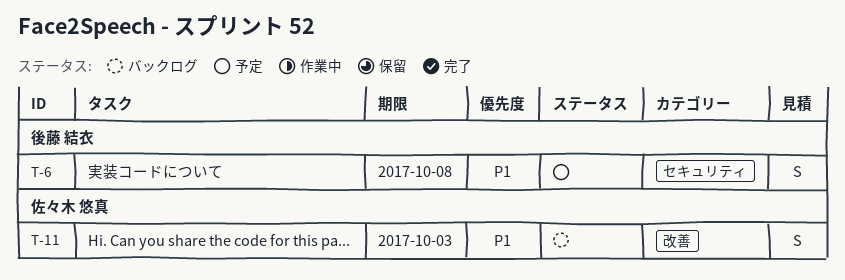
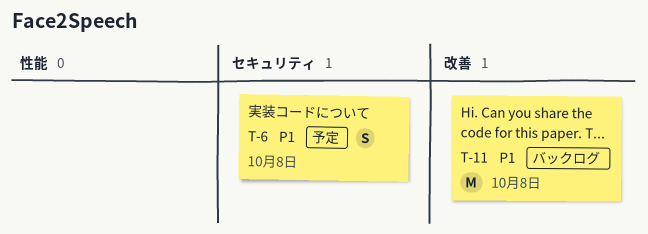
T-11, estimate: S -> M
T-11, due: Oct 3 -> Oct 8

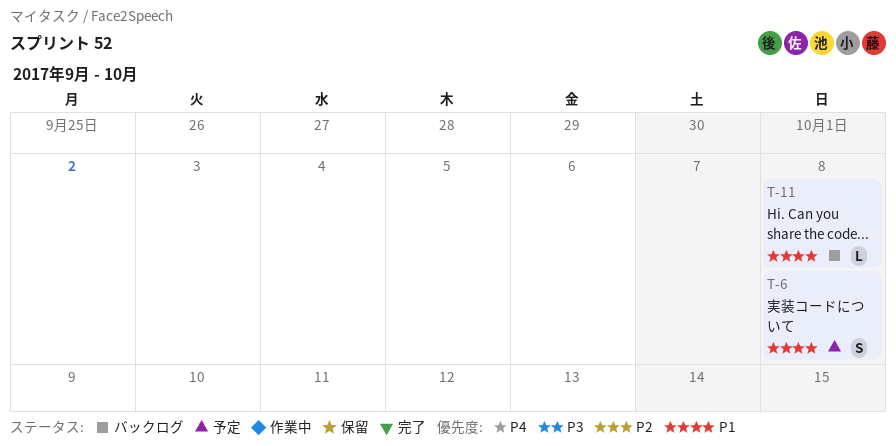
T-11, estimate: M -> L

